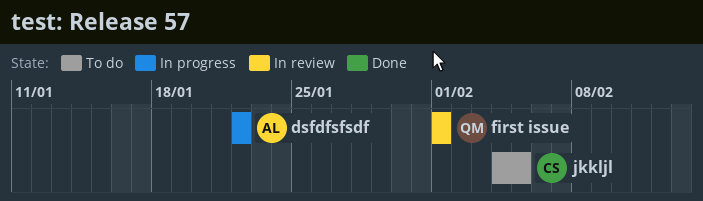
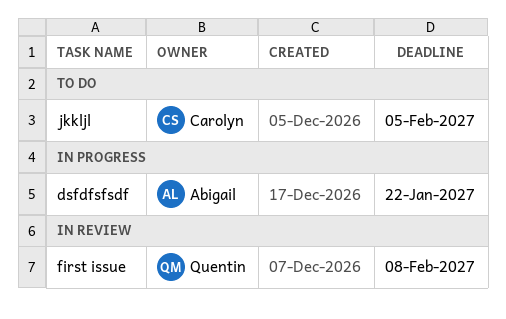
first issue, due: Feb 1 -> Feb 8

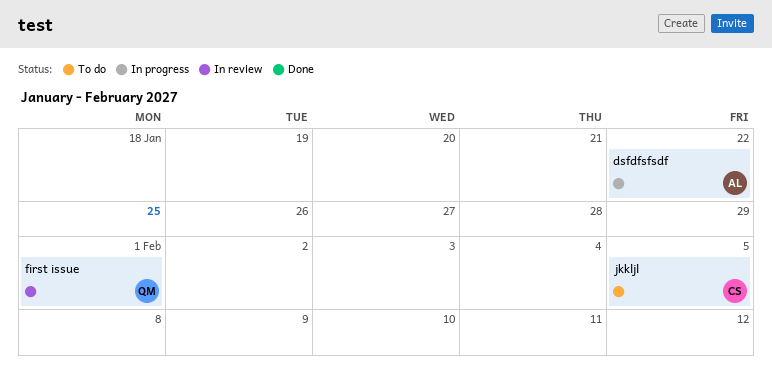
first issue, due: Feb 8 -> Feb 1

